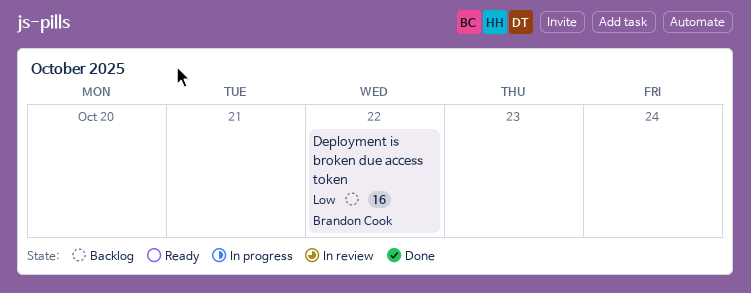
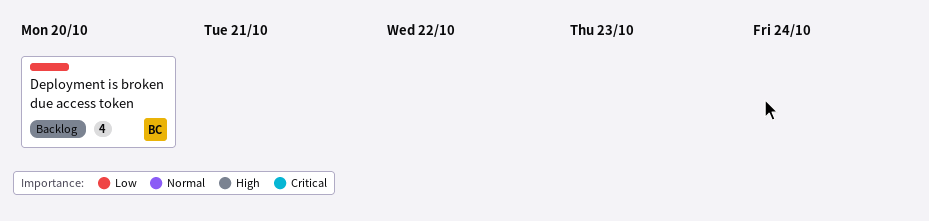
Deployment is broken due access token, estimate: 16 -> 4
Deployment is broken due access token, due: Oct 22 -> Oct 20

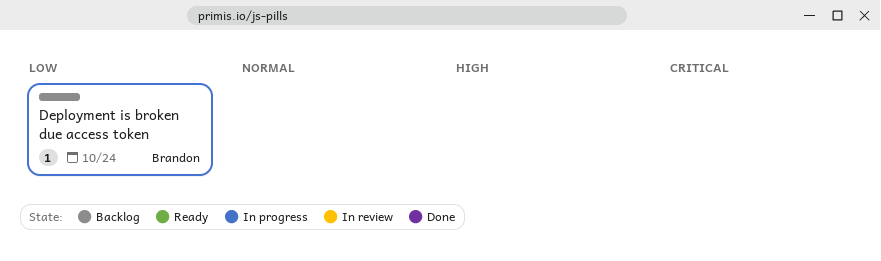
Deployment is broken due access token, estimate: 4 -> 1
Deployment is broken due access token, due: Oct 20 -> Oct 24

